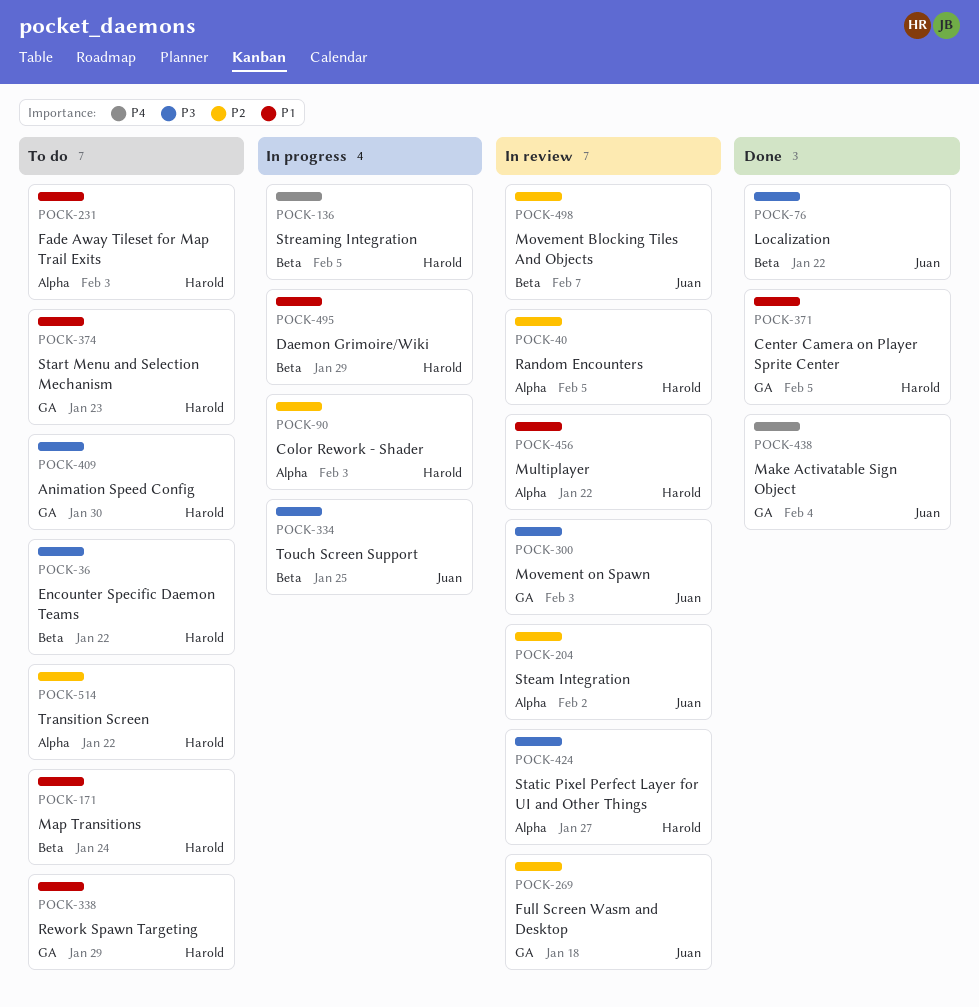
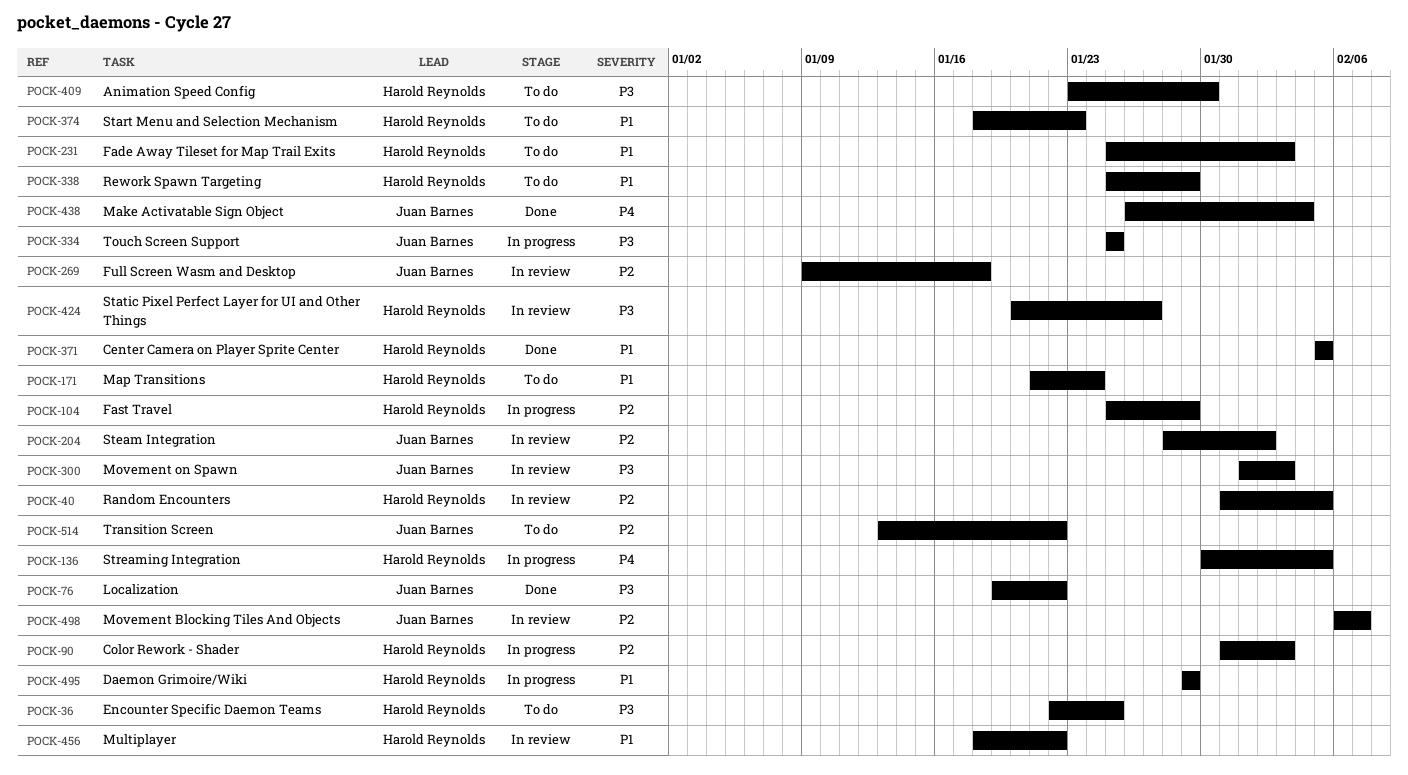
POCK-36, due: Jan 22 -> Jan 25
POCK-104: none -> present
POCK-514, owner: Harold Reynolds -> Juan Barnes

